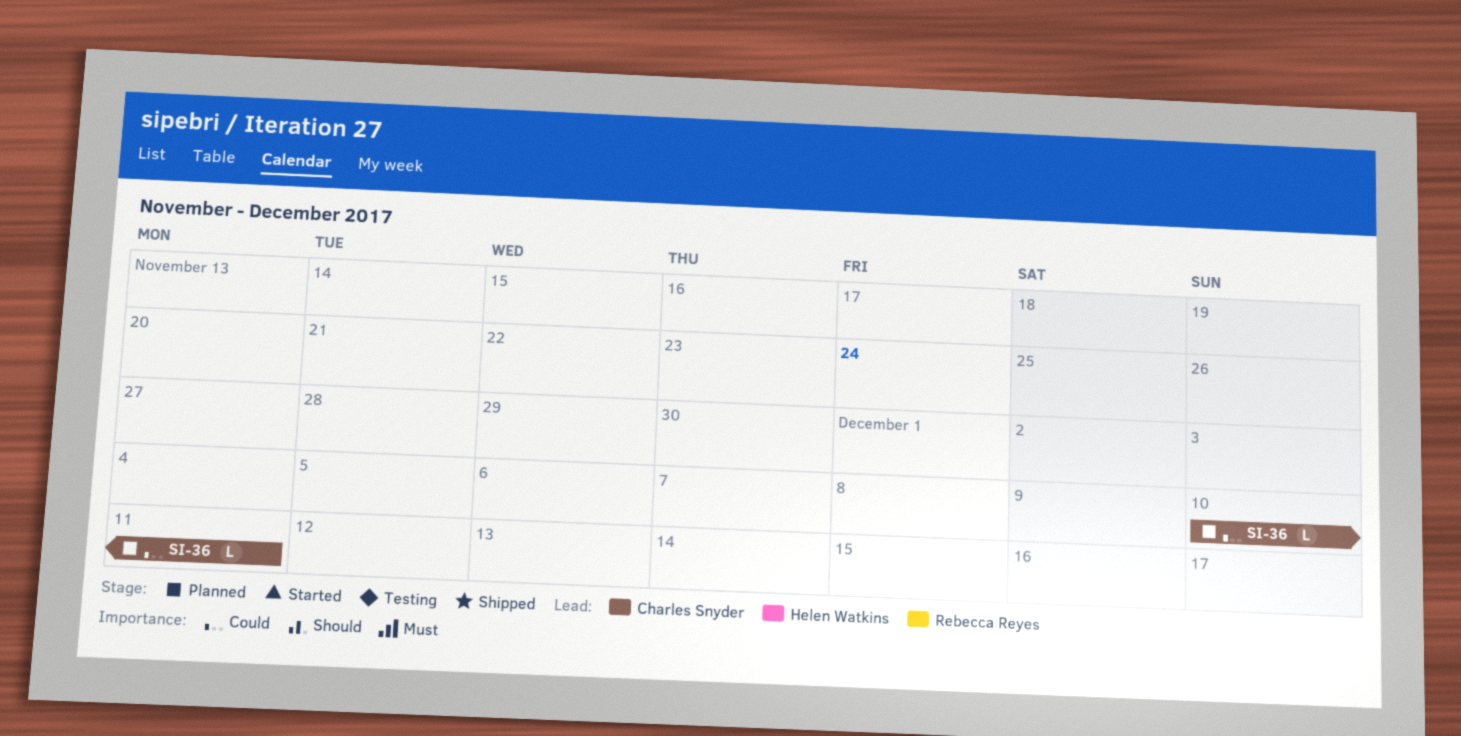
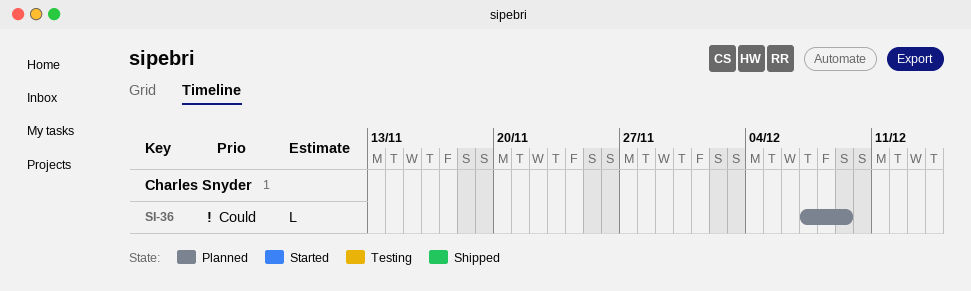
SI-36, start: Dec 10 -> Dec 7
SI-36, due: Dec 11 -> Dec 9

